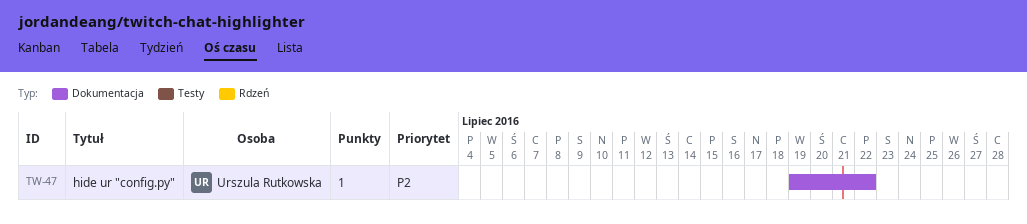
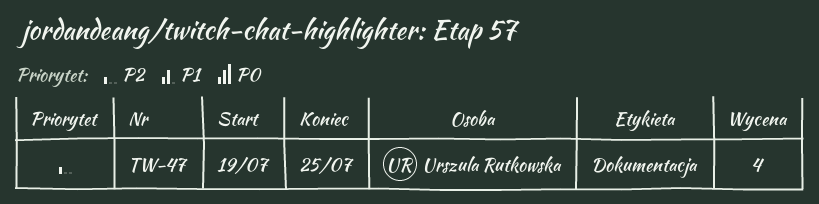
TW-47, estimate: 1 -> 4
TW-47, due: Jul 22 -> Jul 25

